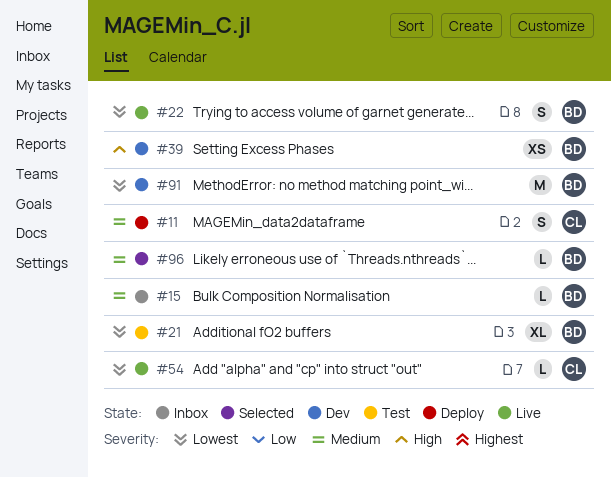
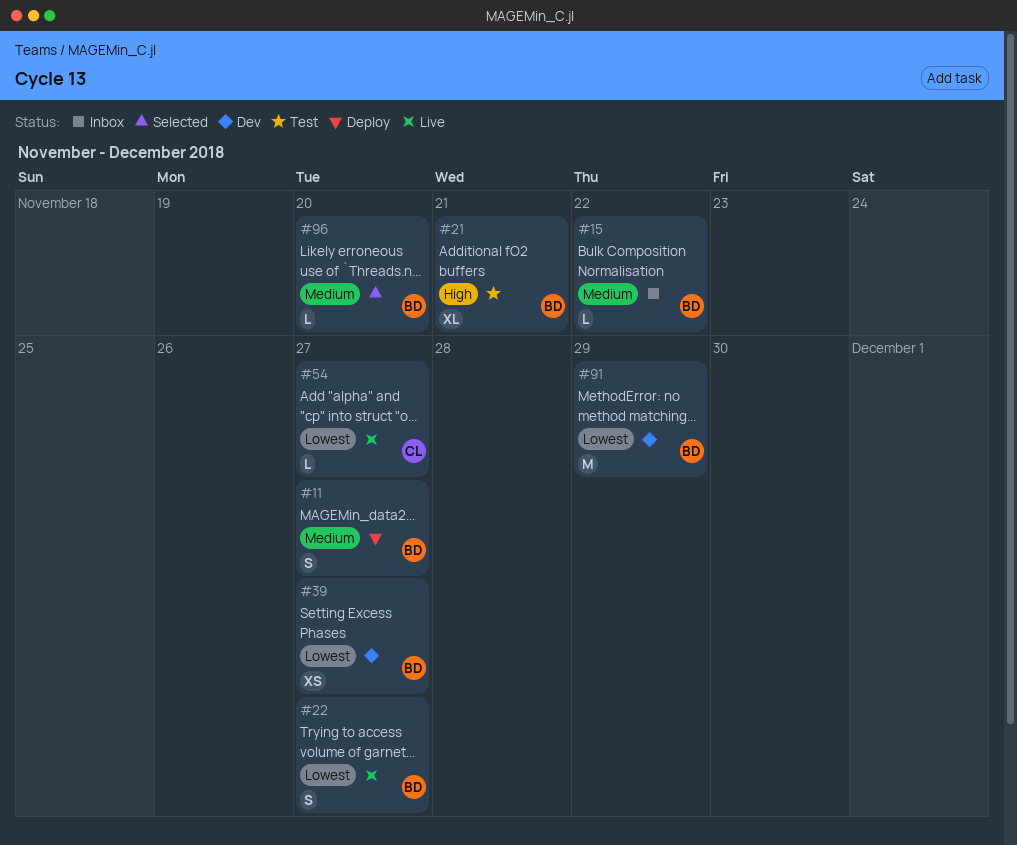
#11, owner: CL -> BD
#21, priority: Lowest -> High
#39, priority: High -> Lowest

